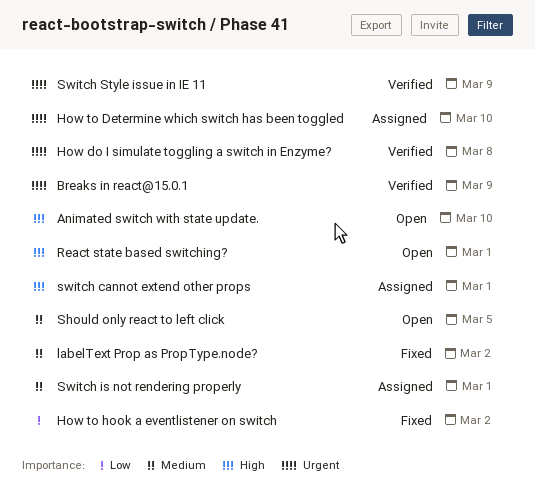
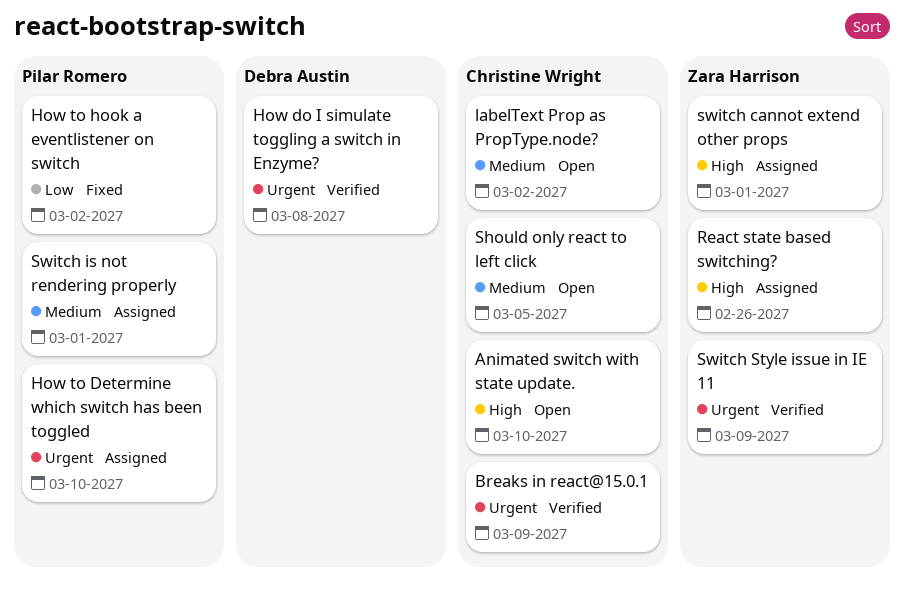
labelText Prop as PropType.node?, status: Fixed -> Open
React state based switching?, status: Open -> Assigned
React state based switching?, due: Mar 1 -> Feb 26

